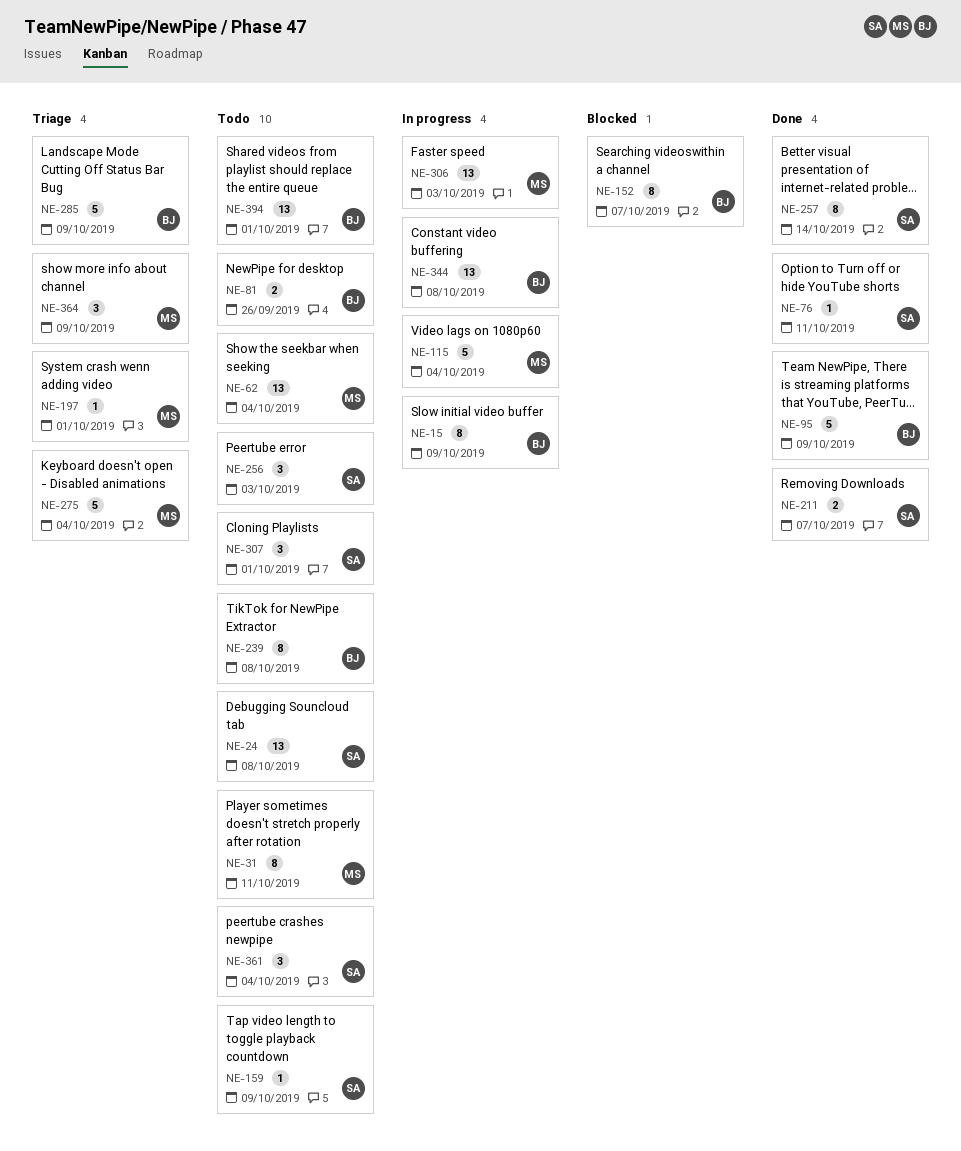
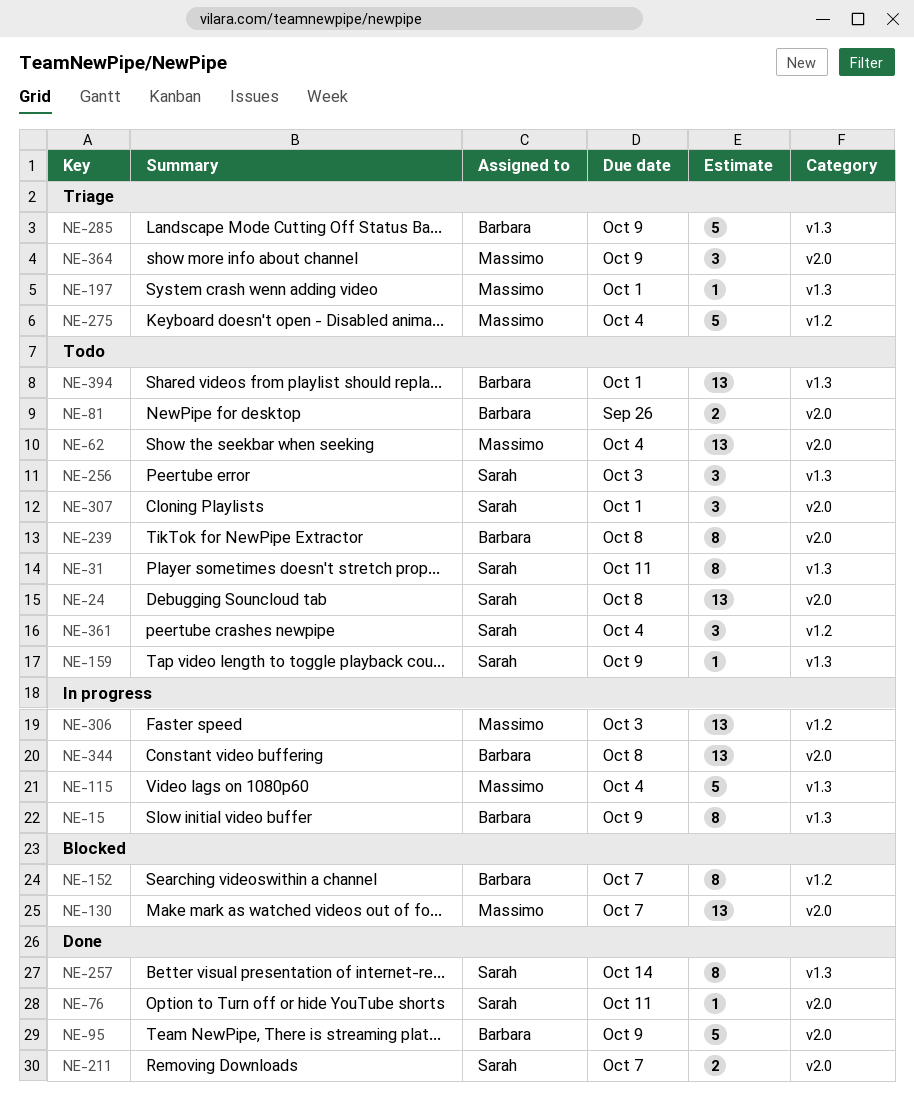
NE-31, owner: Massimo -> Sarah
NE-130: none -> present

